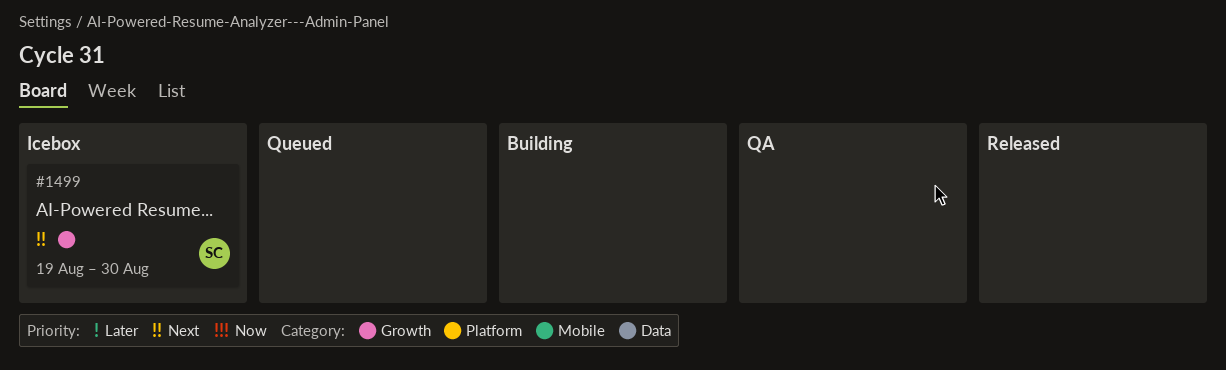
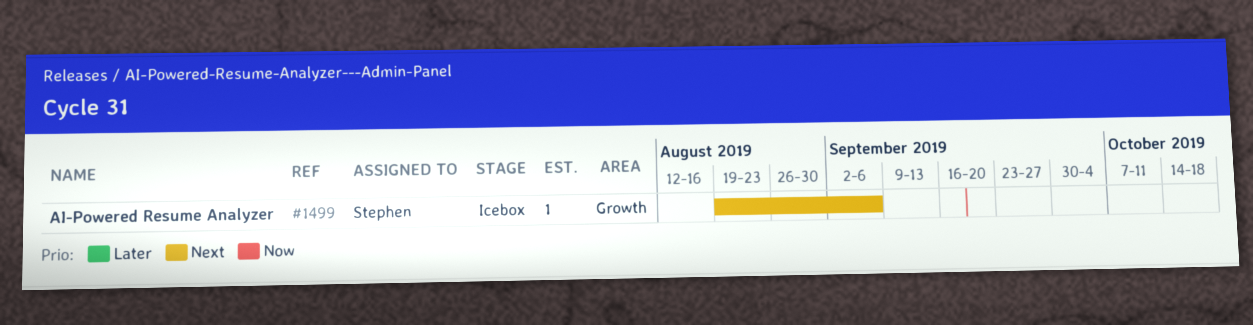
#1499, due: Aug 30 -> Sep 6

